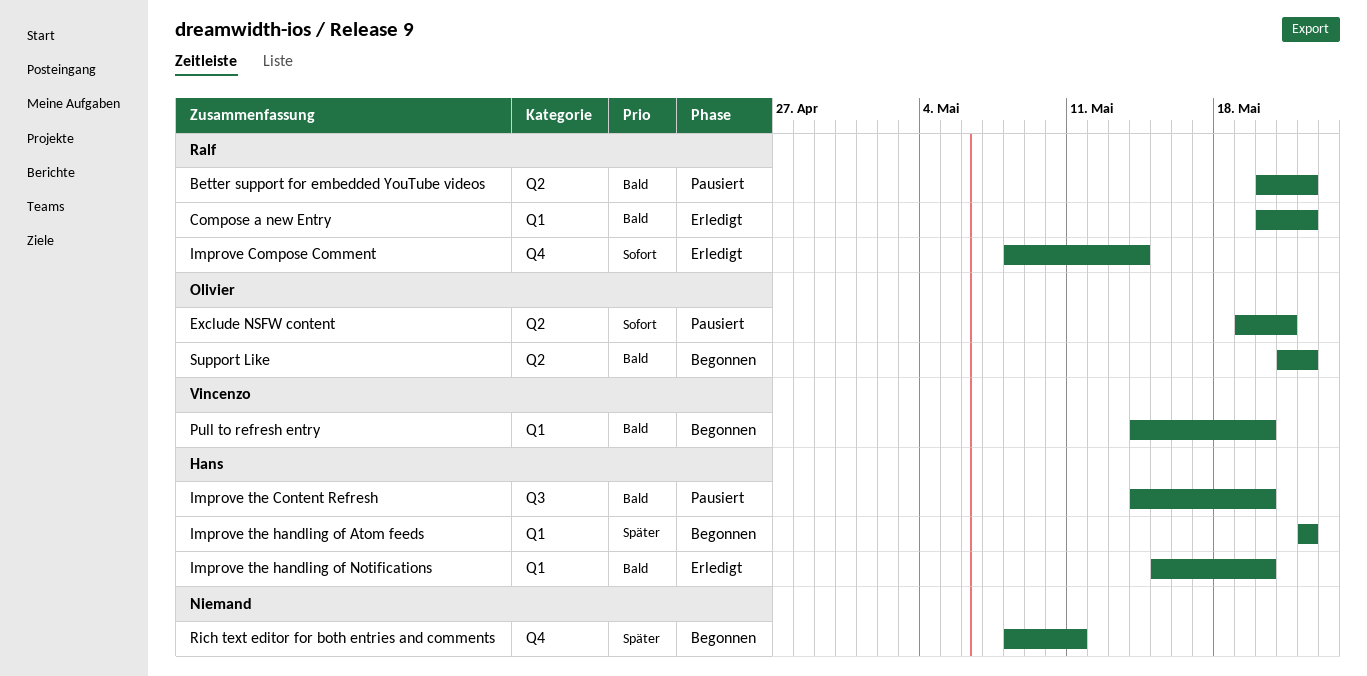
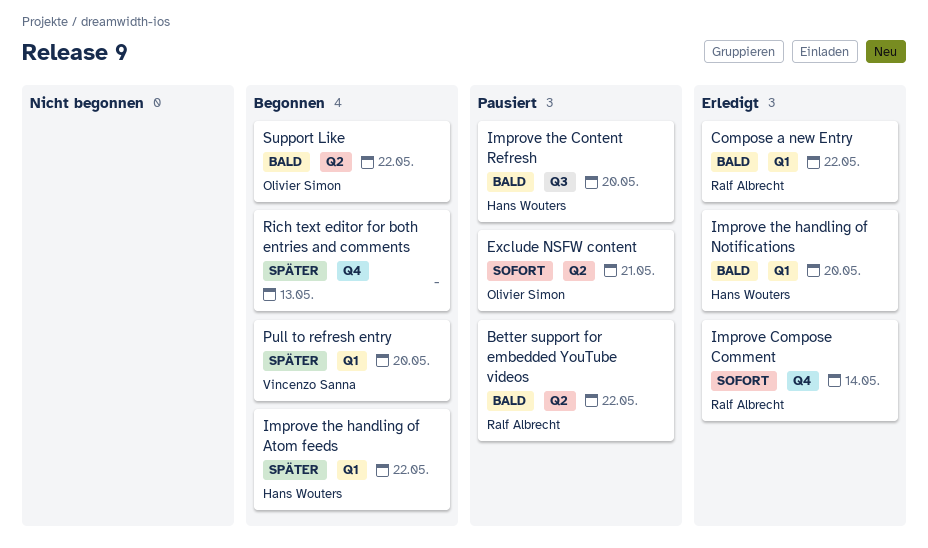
Pull to refresh entry, priority: Bald -> Später
Rich text editor for both entries and comments, due: May 11 -> May 13

